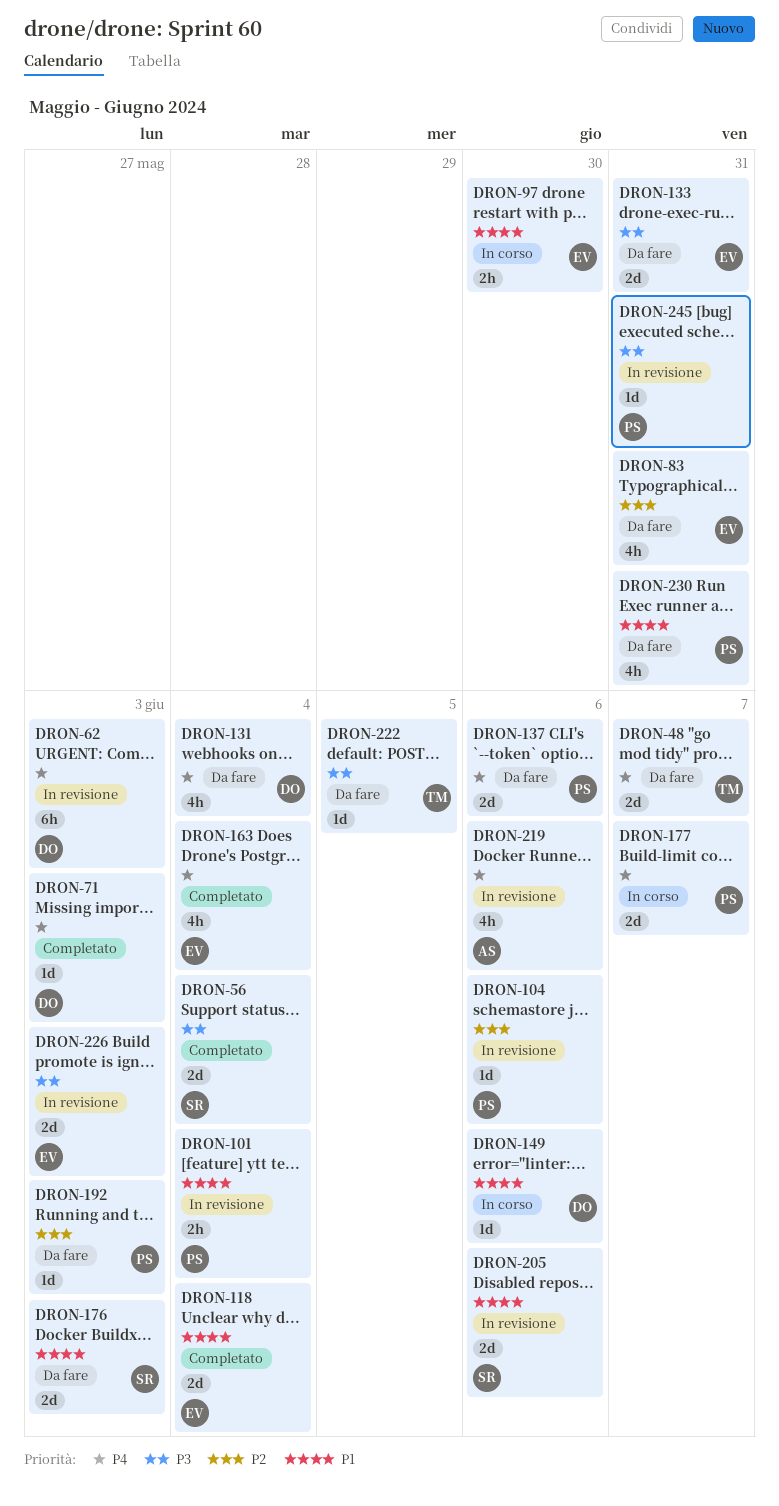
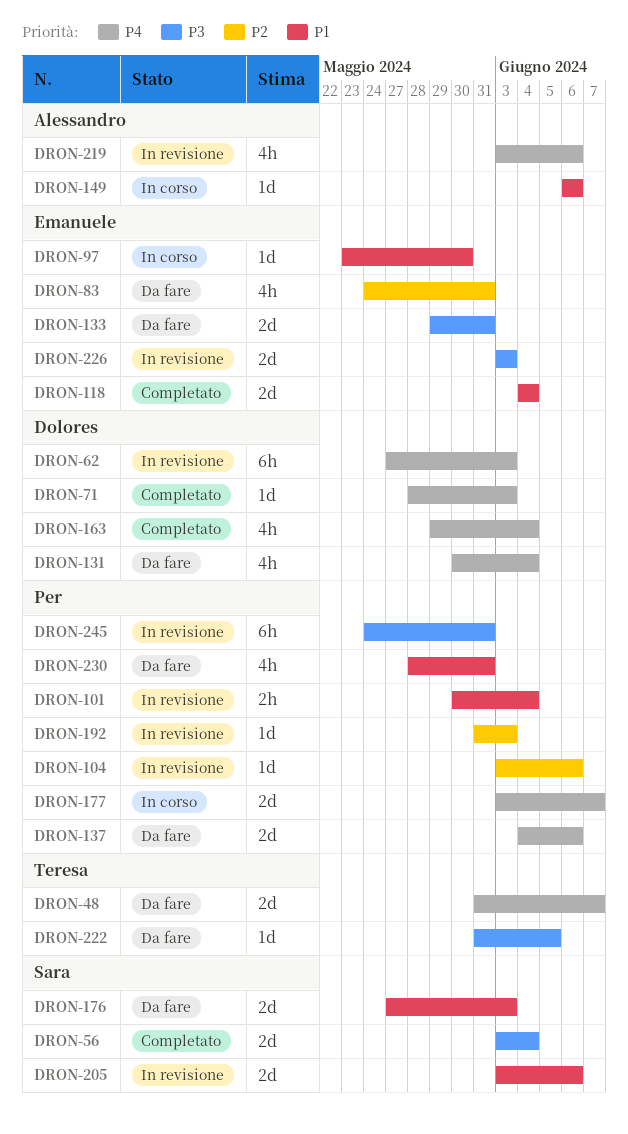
DRON-97, estimate: 2h -> 1d
DRON-149, owner: Dolores -> Alessandro
DRON-163, owner: Emanuele -> Dolores
DRON-192, status: Da fare -> In revisione
DRON-245, estimate: 1d -> 6h

